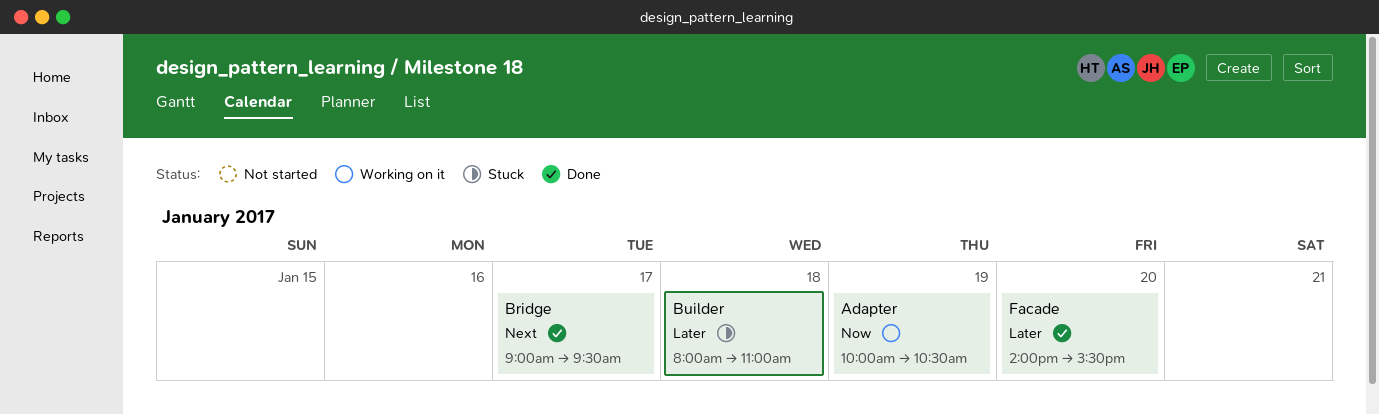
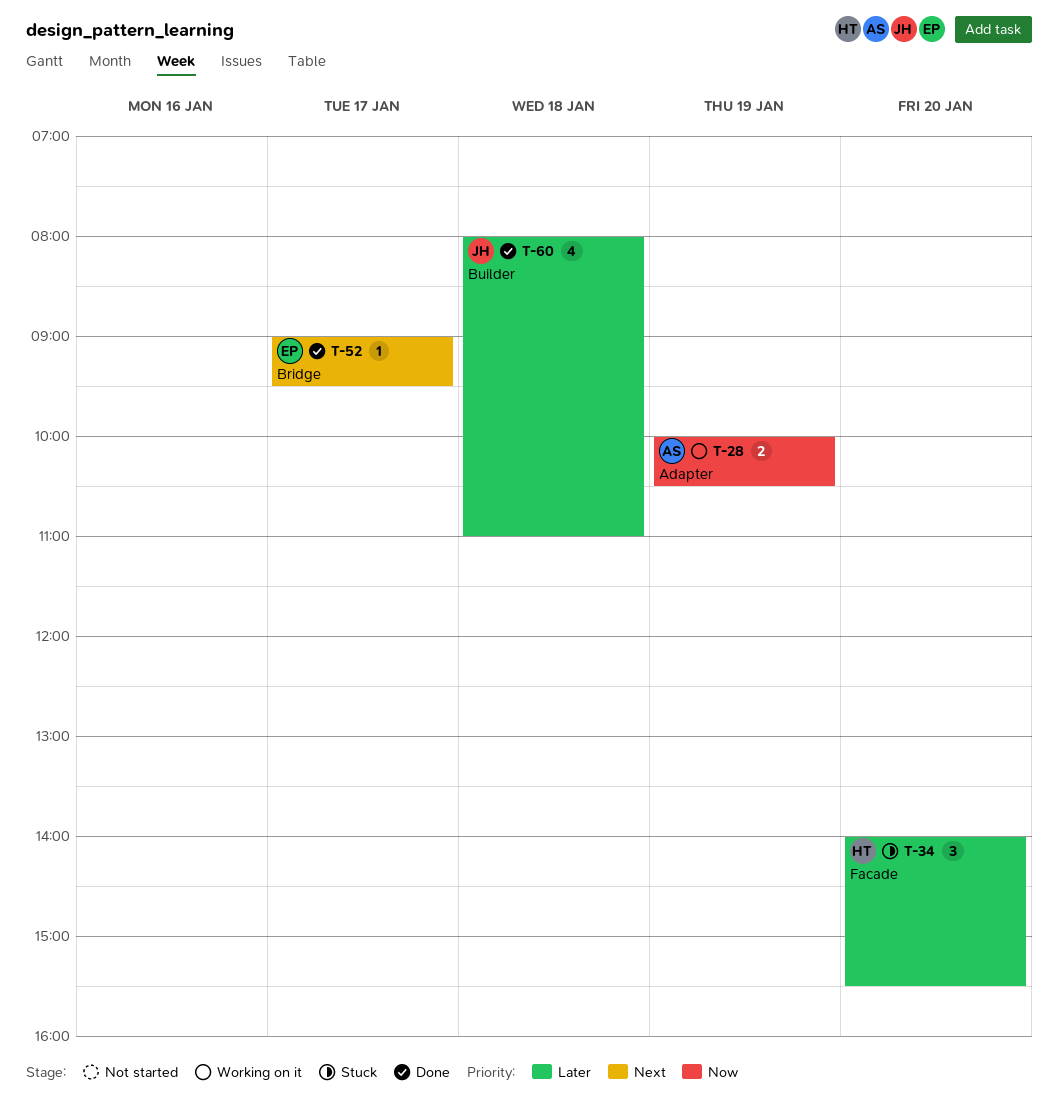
Builder, status: Stuck -> Done
Facade, status: Done -> Stuck

